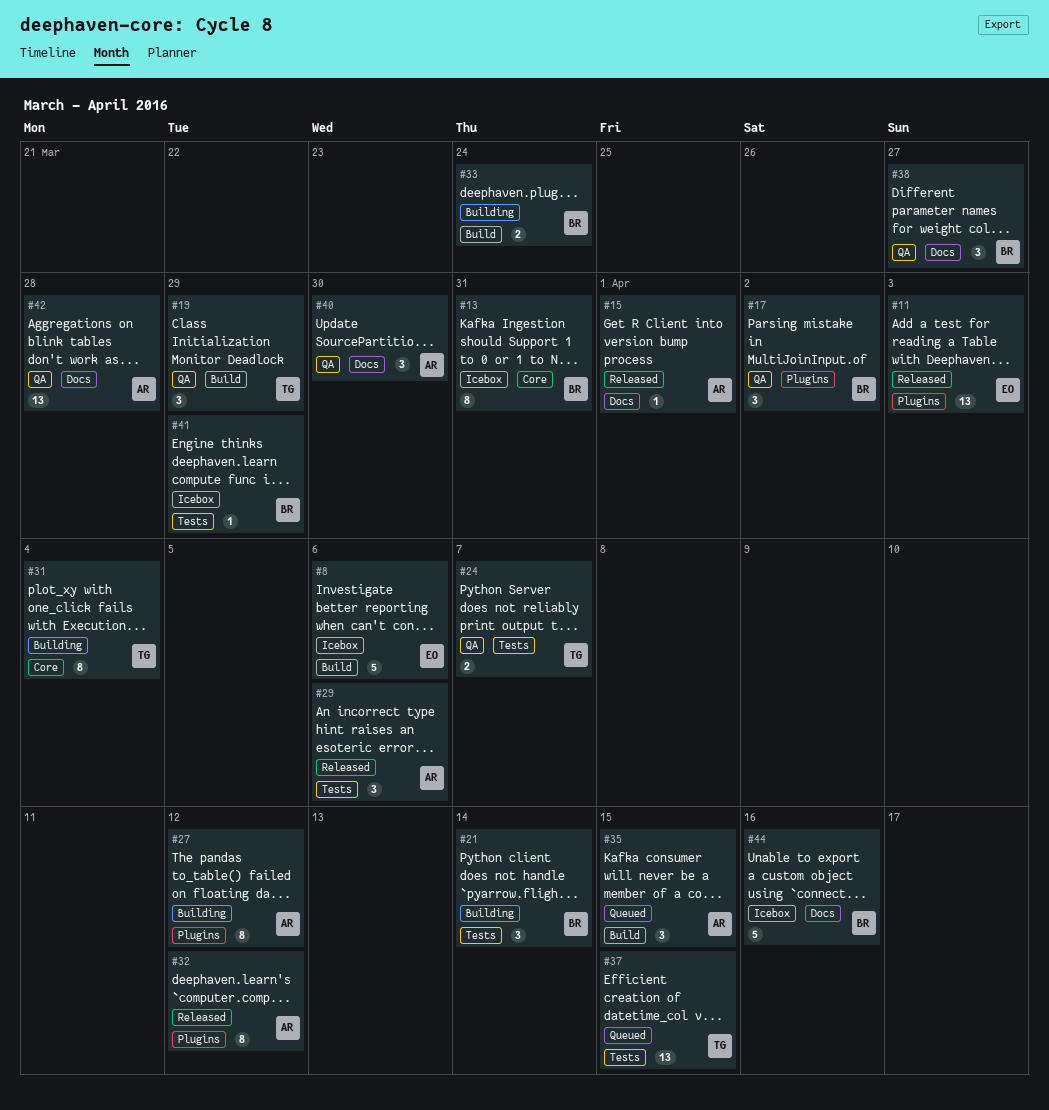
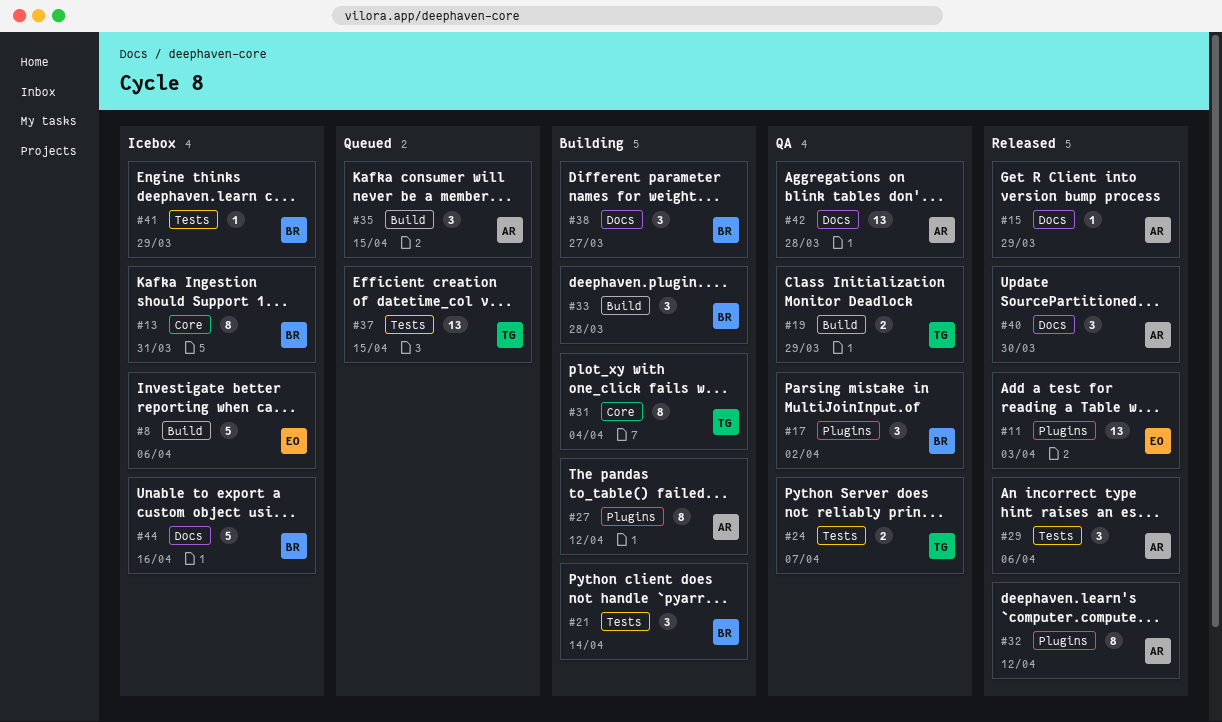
#15, due: Apr 1 -> Mar 29
#19, estimate: 3 -> 2
#33, estimate: 2 -> 3
#33, due: Mar 24 -> Mar 28
#38, status: QA -> Building
#40, status: QA -> Released

